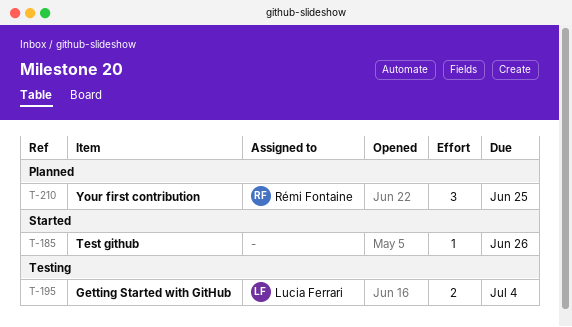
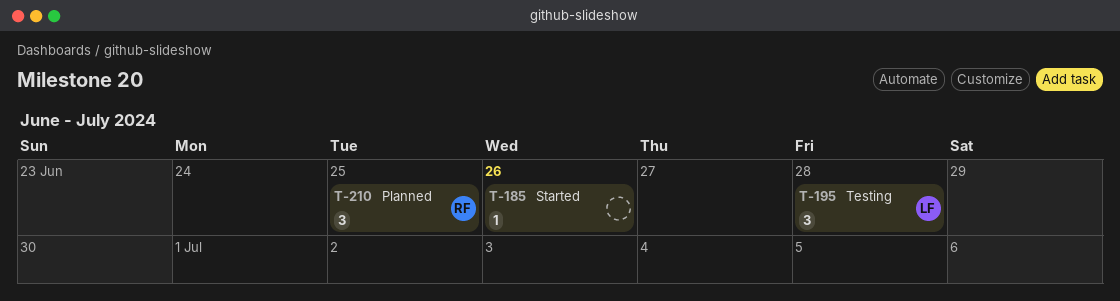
T-195, estimate: 2 -> 3
T-195, due: Jul 4 -> Jun 28

